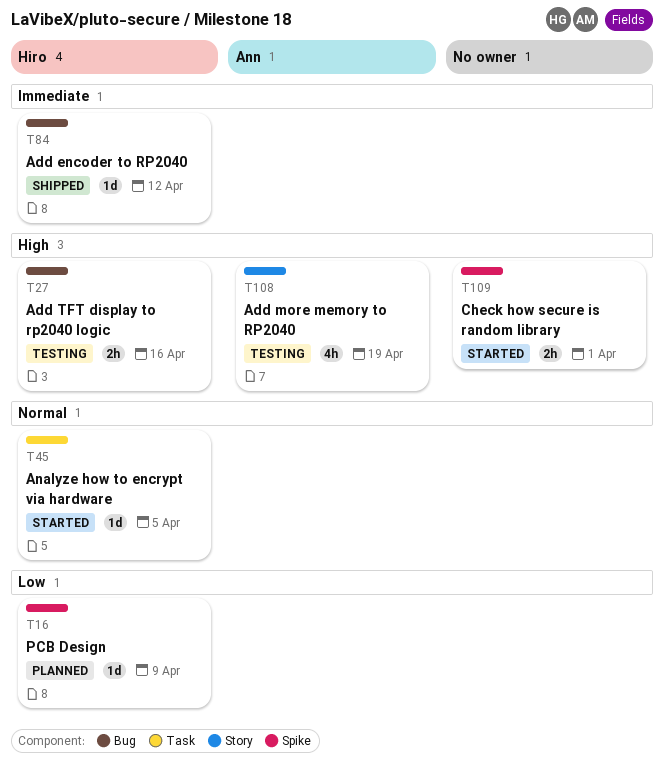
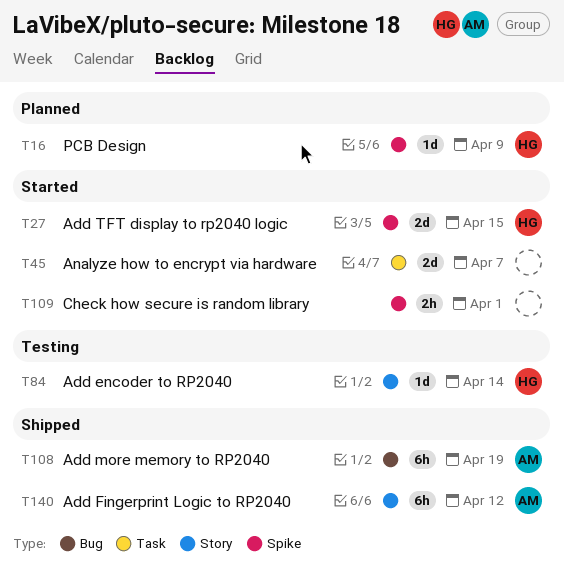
T27, status: Testing -> Started
T27, label: Bug -> Spike
T27, estimate: 2h -> 2d
T27, due: Apr 16 -> Apr 15
T45, owner: Hiro -> none
T45, estimate: 1d -> 2d
T45, due: Apr 5 -> Apr 7
T84, status: Shipped -> Testing
T84, label: Bug -> Story
T84, due: Apr 12 -> Apr 14
T108, status: Testing -> Shipped
T108, label: Story -> Bug
T108, estimate: 4h -> 6h
T140: none -> present

